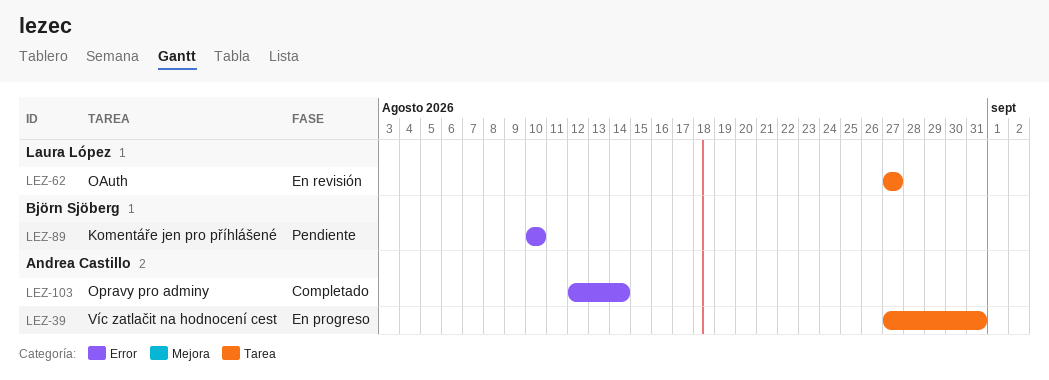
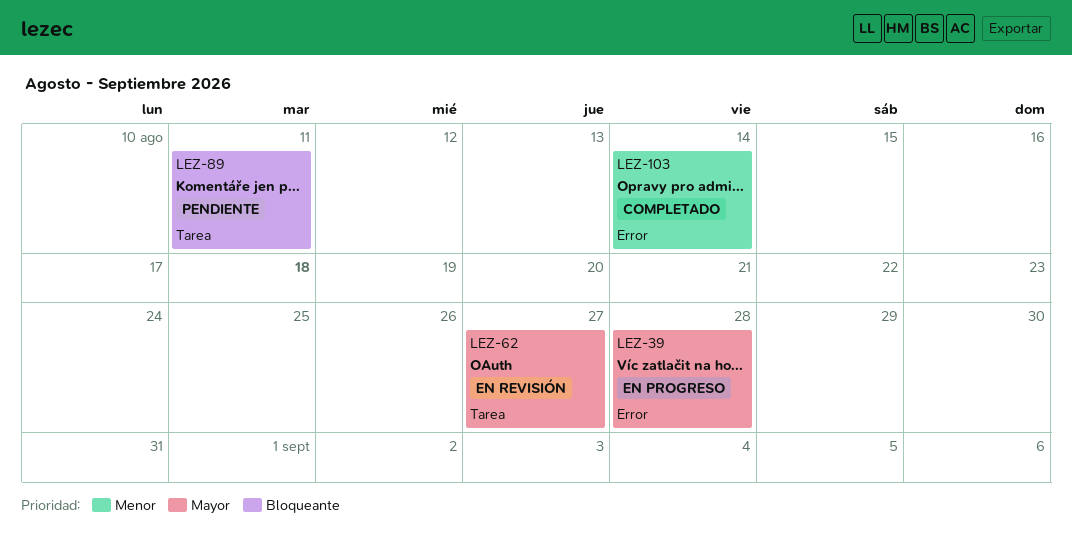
LEZ-39, label: Tarea -> Error
LEZ-39, due: Aug 31 -> Aug 28
LEZ-89, label: Error -> Tarea
LEZ-89, due: Aug 10 -> Aug 11

